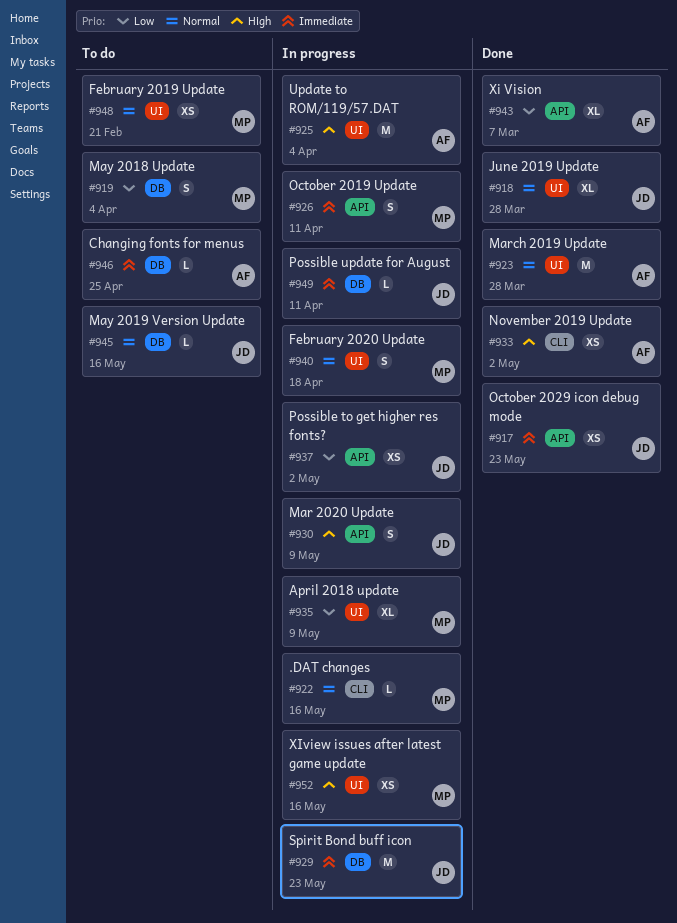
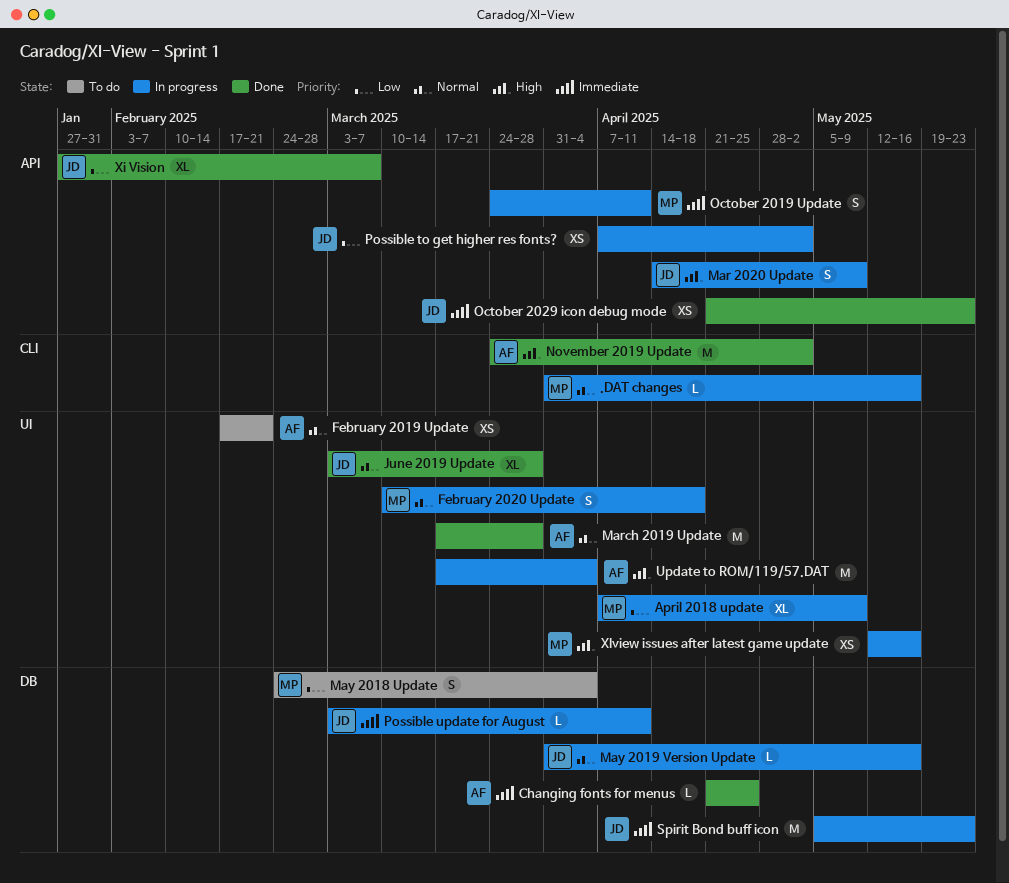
Changing fonts for menus, status: To do -> Done
February 2019 Update, owner: MP -> AF
May 2019 Version Update, status: To do -> In progress
November 2019 Update, estimate: XS -> M
Xi Vision, owner: AF -> JD

